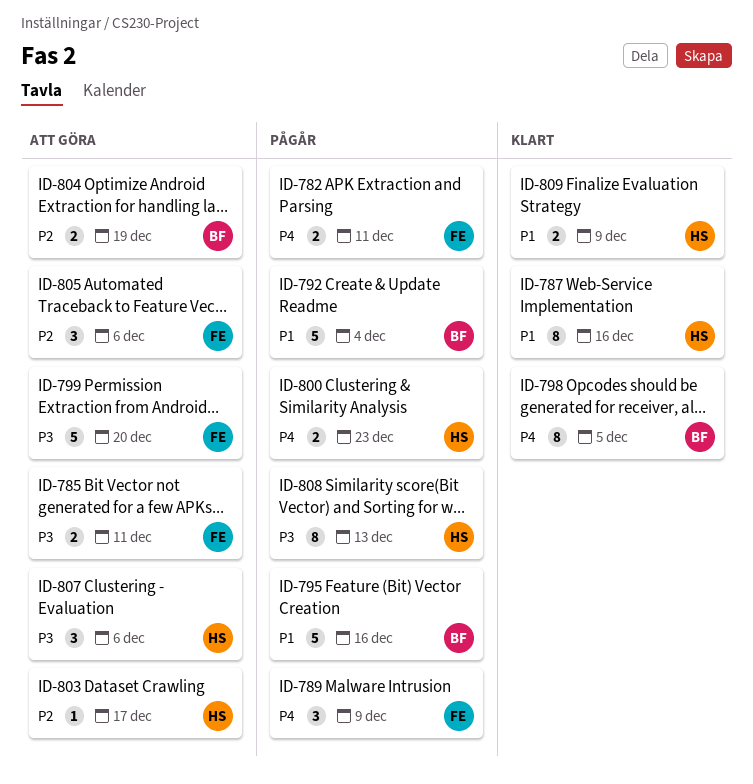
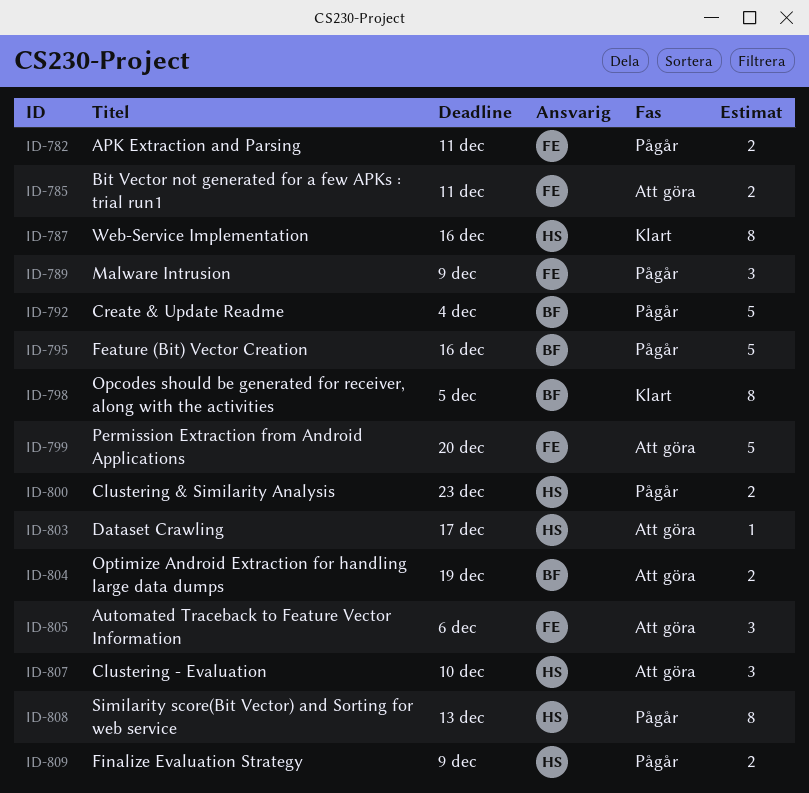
ID-807, due: Dec 6 -> Dec 10
ID-809, status: Klart -> Pågår

